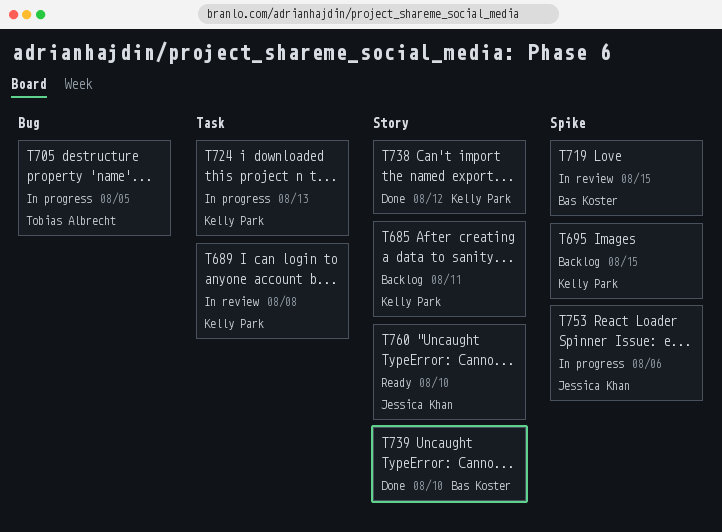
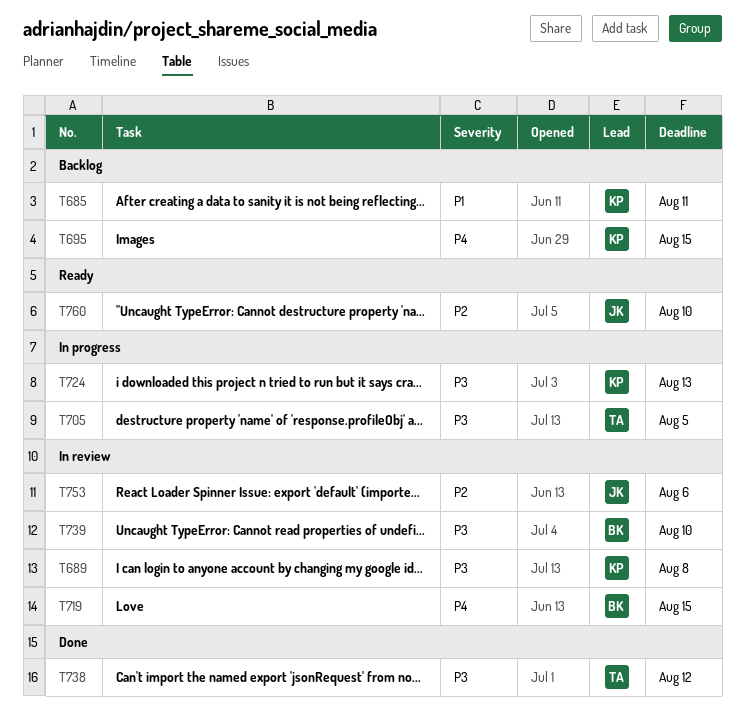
T738, owner: Kelly Park -> Tobias Albrecht
T739, status: Done -> In review
T753, status: In progress -> In review

